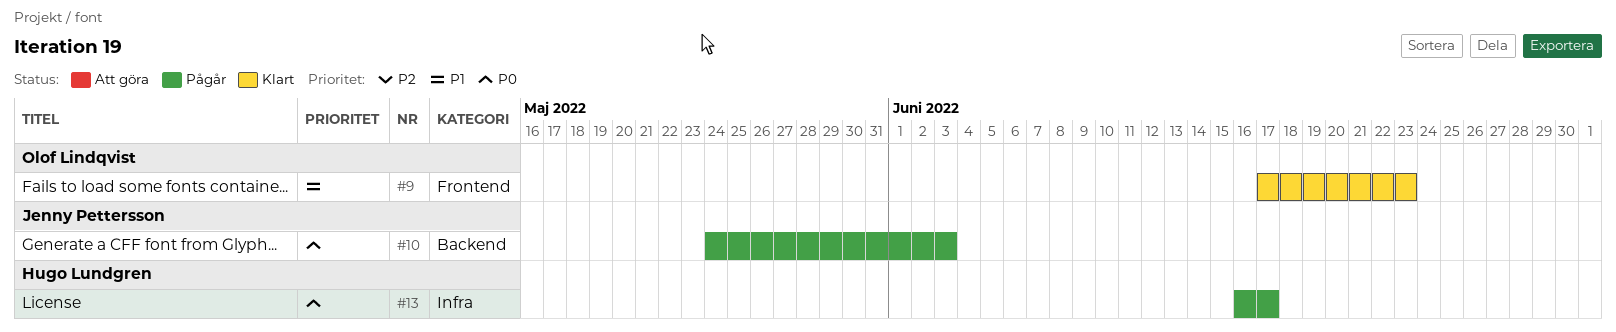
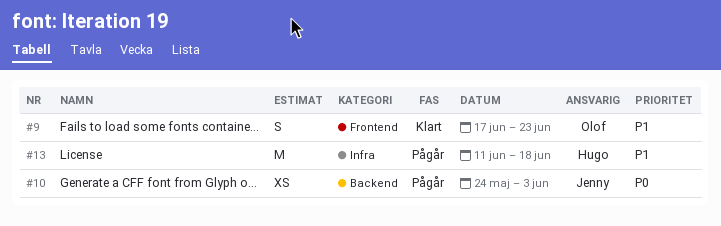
#13, priority: P0 -> P1
#13, start: Jun 16 -> Jun 11
#13, due: Jun 17 -> Jun 18

